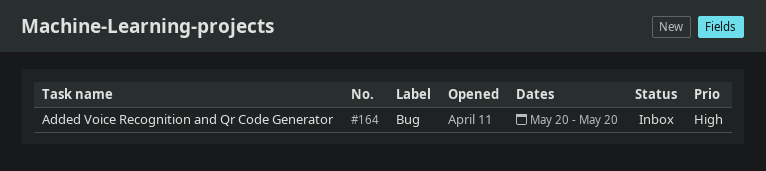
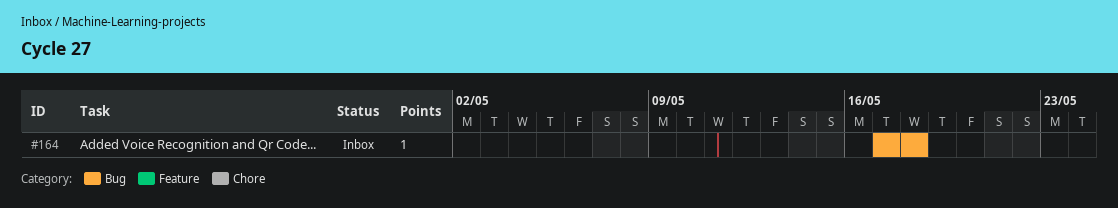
#164, start: May 20 -> May 17
#164, due: May 20 -> May 18

